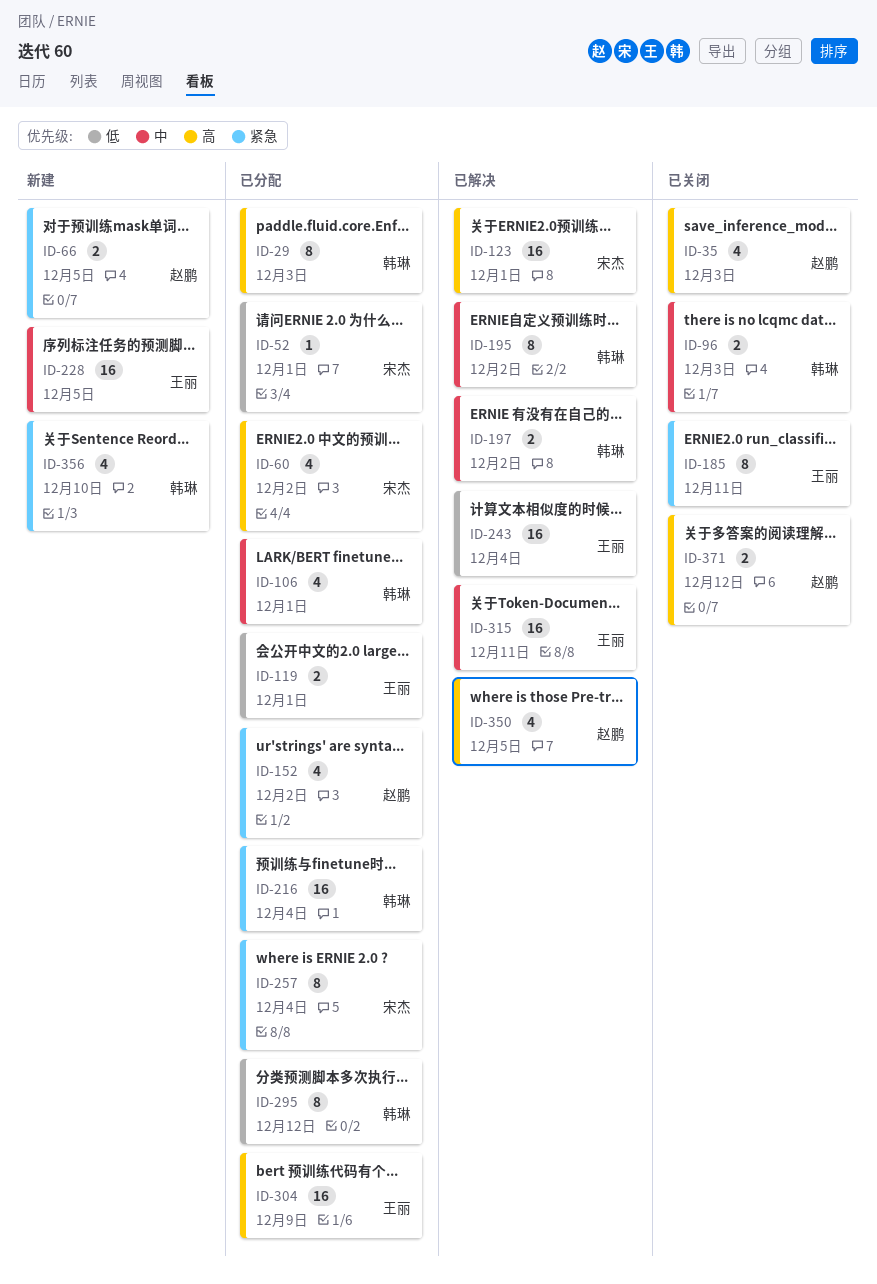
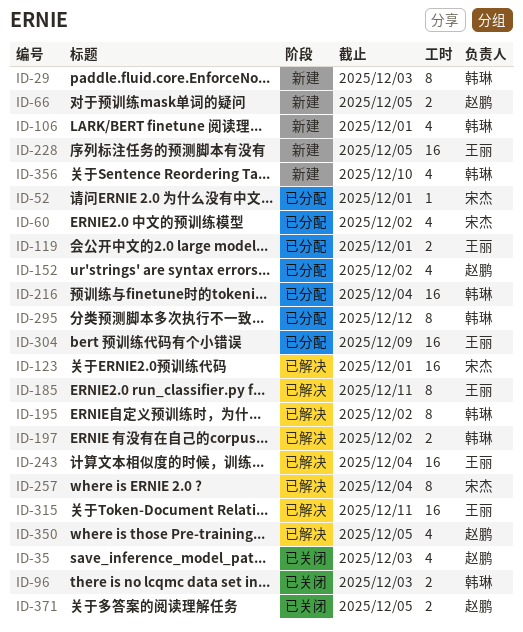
ID-29, status: 已分配 -> 新建
ID-106, status: 已分配 -> 新建
ID-185, status: 已关闭 -> 已解决
ID-257, status: 已分配 -> 已解决
ID-371, due: Dec 12 -> Dec 5

